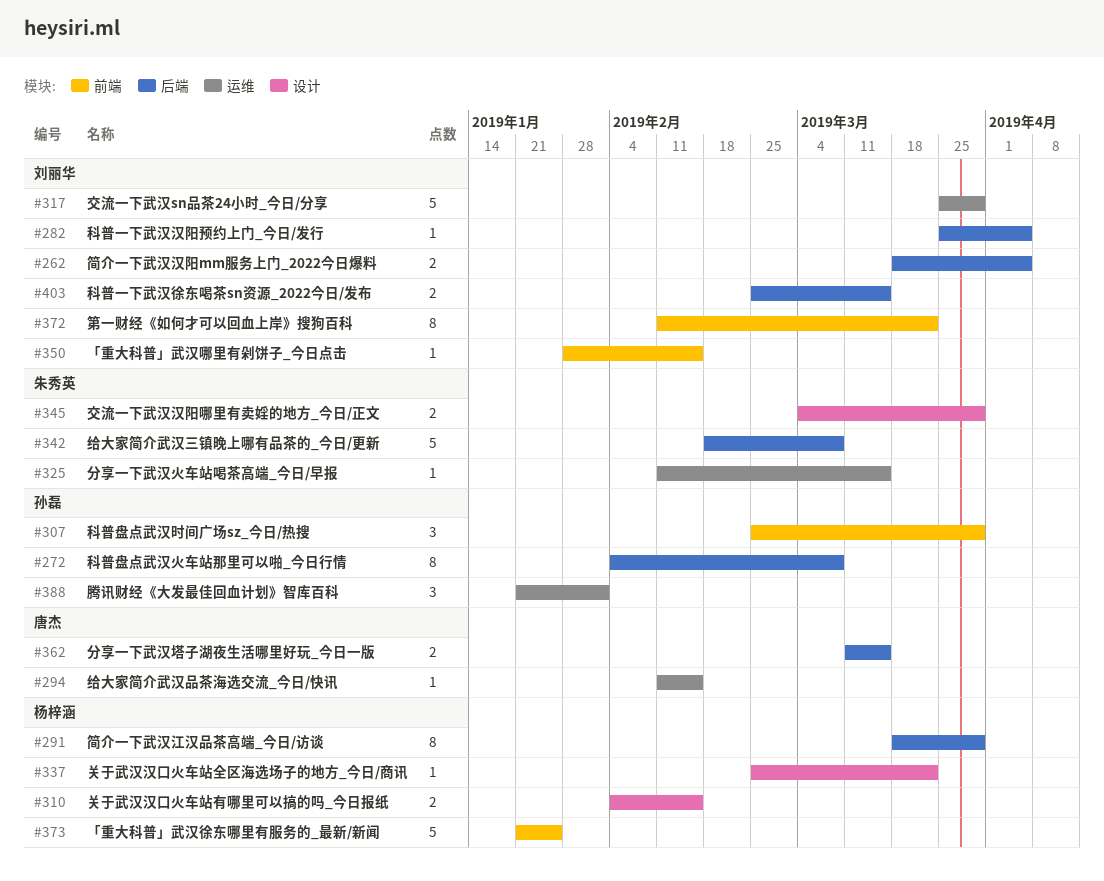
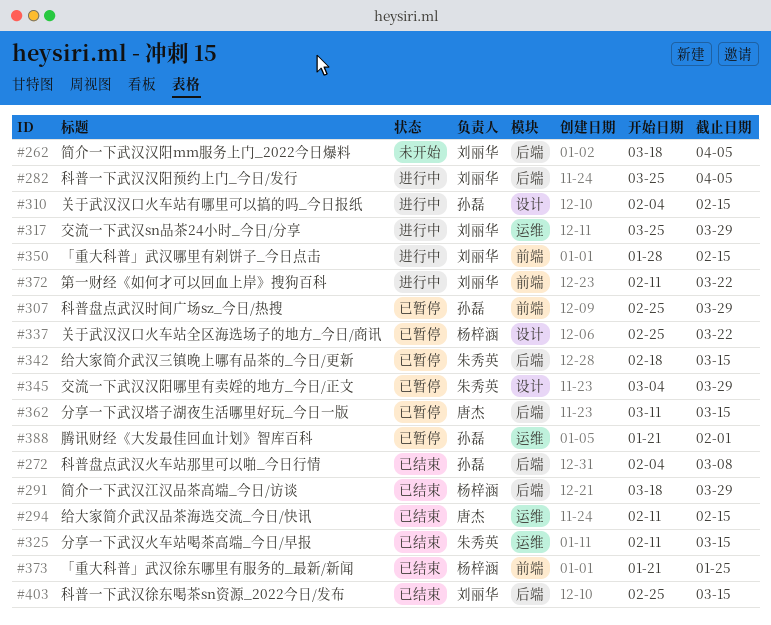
#310, owner: 杨梓涵 -> 孙磊
#342, due: Mar 8 -> Mar 15

